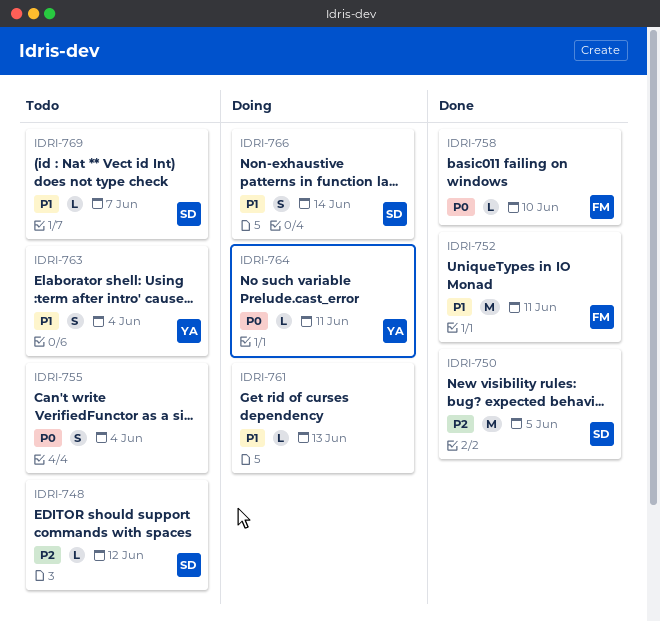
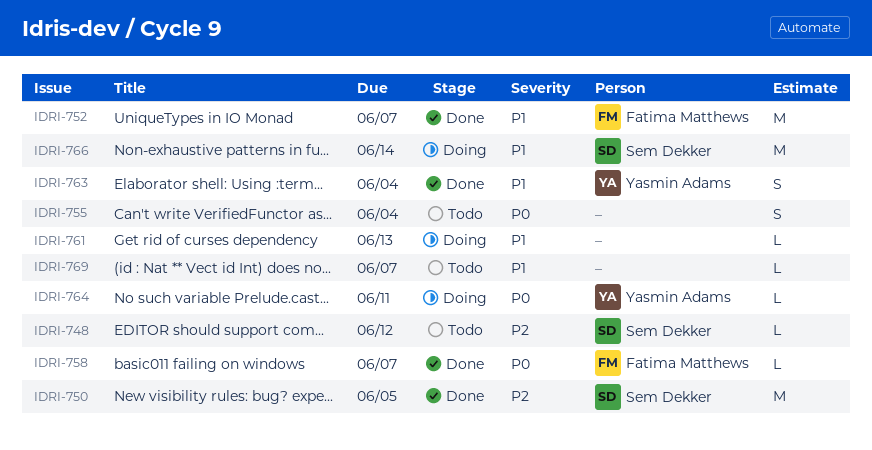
IDRI-752, due: Jun 11 -> Jun 7
IDRI-758, due: Jun 10 -> Jun 7
IDRI-763, status: Todo -> Done
IDRI-766, estimate: S -> M
IDRI-769, owner: Sem Dekker -> none

